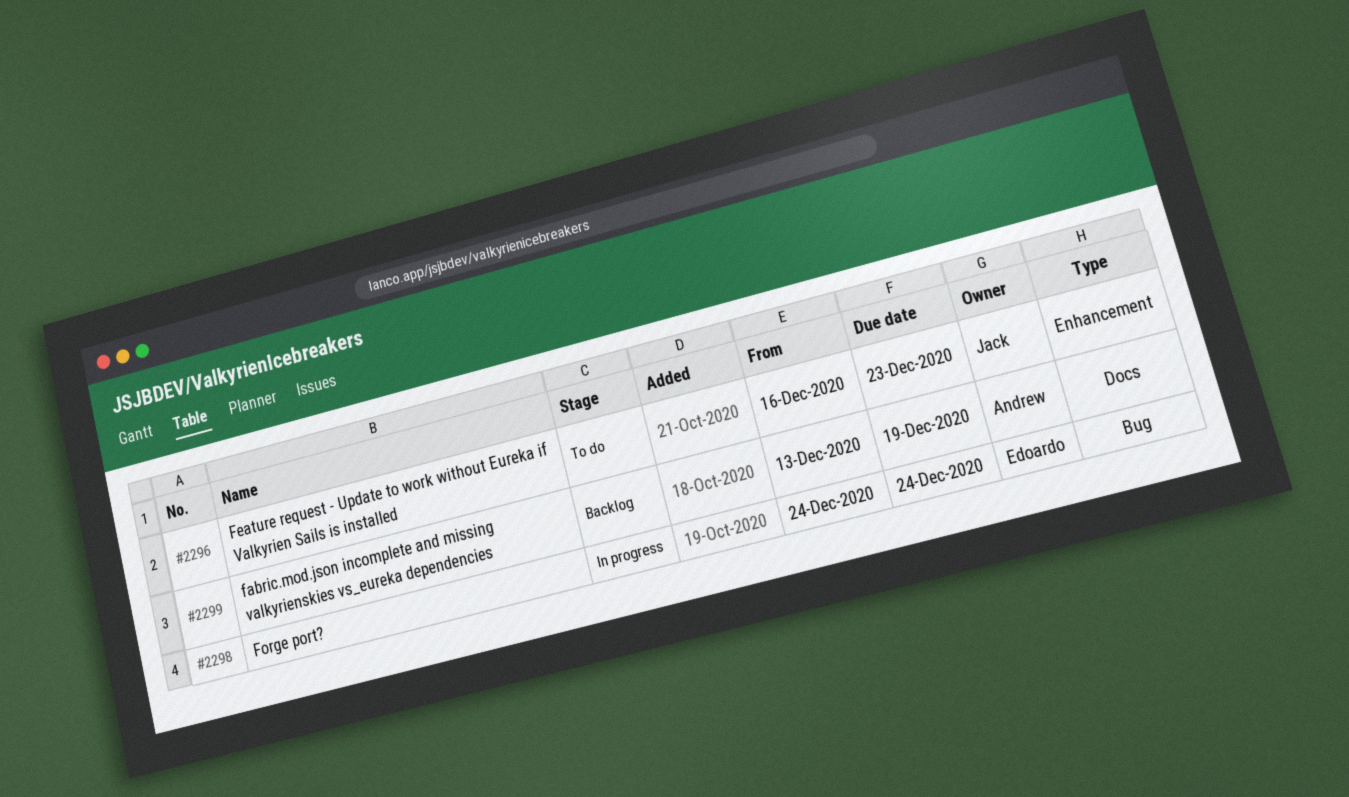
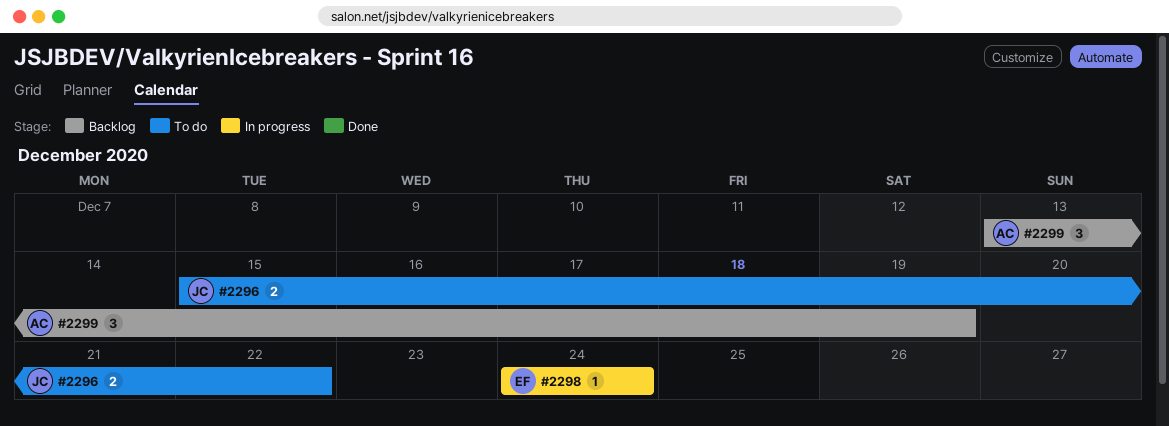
#2296, start: Dec 16 -> Dec 15
#2296, due: Dec 23 -> Dec 22

